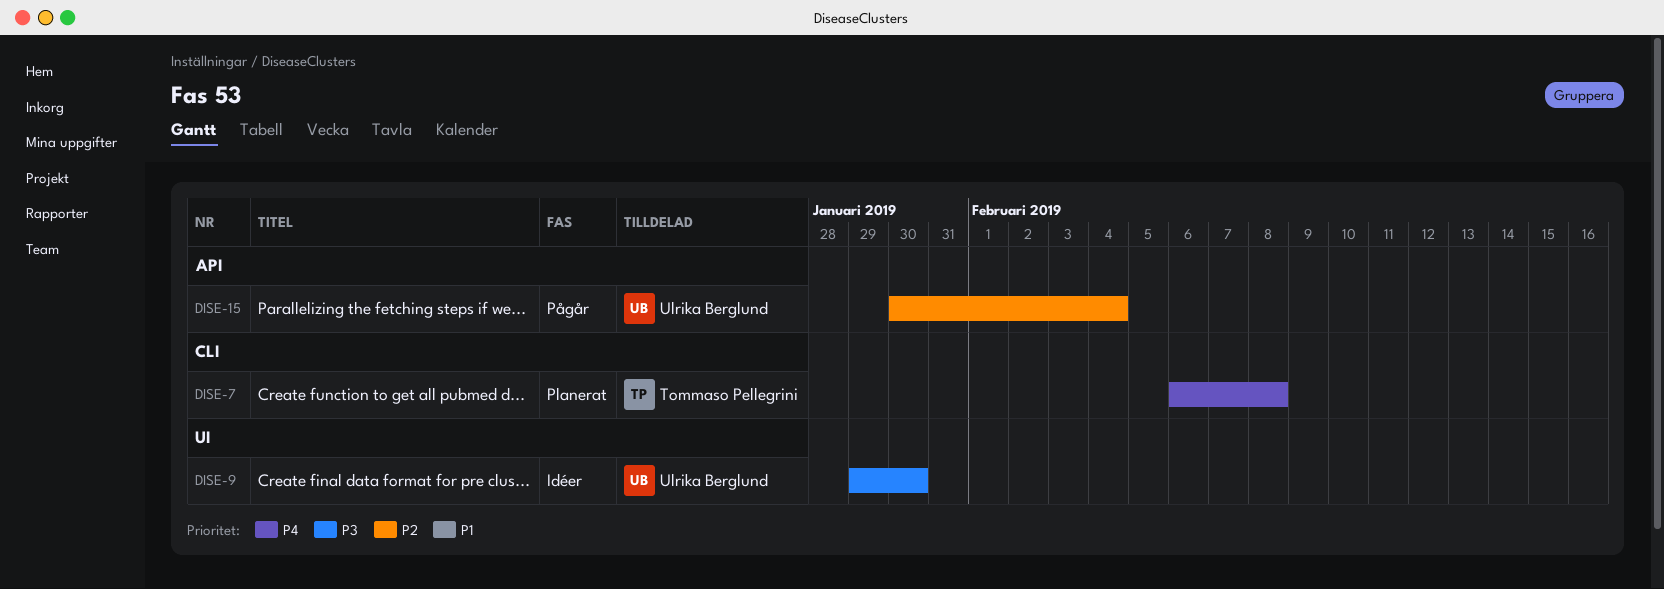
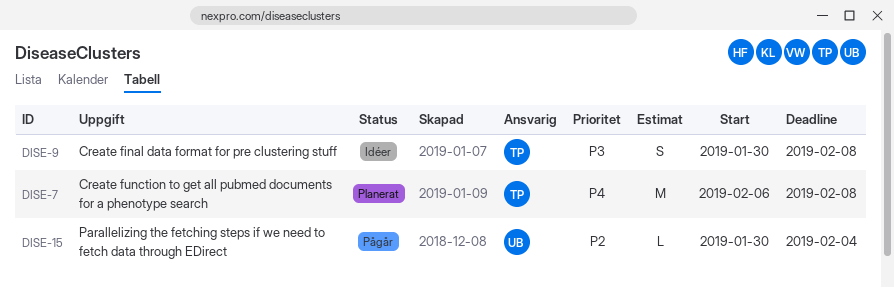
DISE-9, owner: Ulrika Berglund -> Tommaso Pellegrini
DISE-9, start: Jan 29 -> Jan 30
DISE-9, due: Jan 30 -> Feb 8

